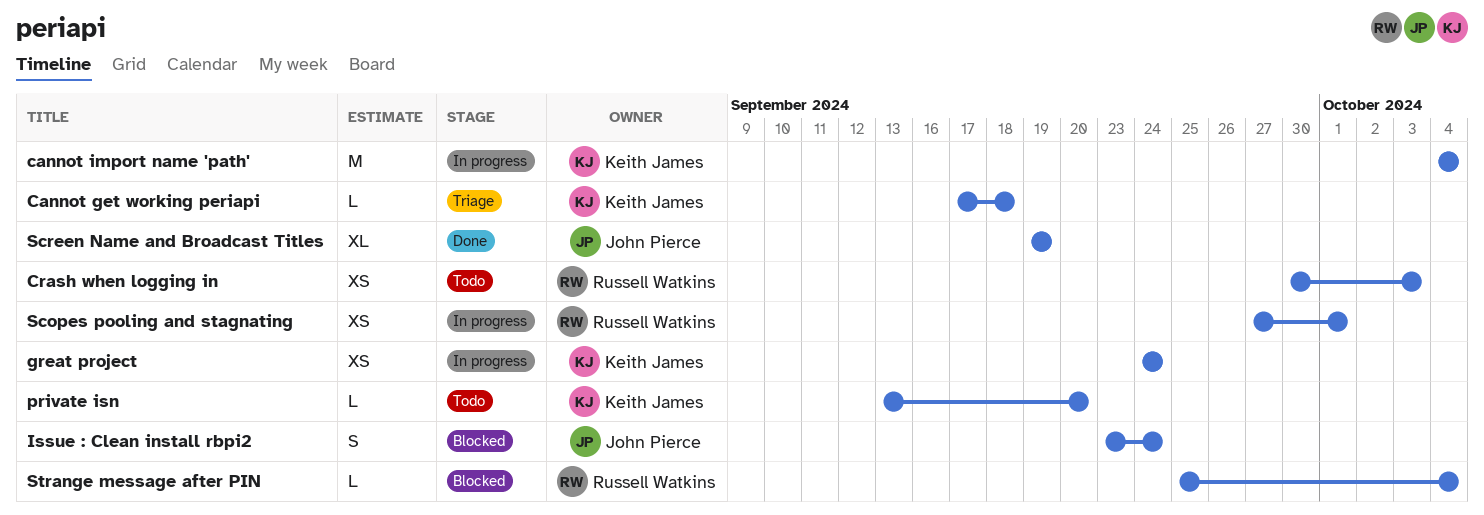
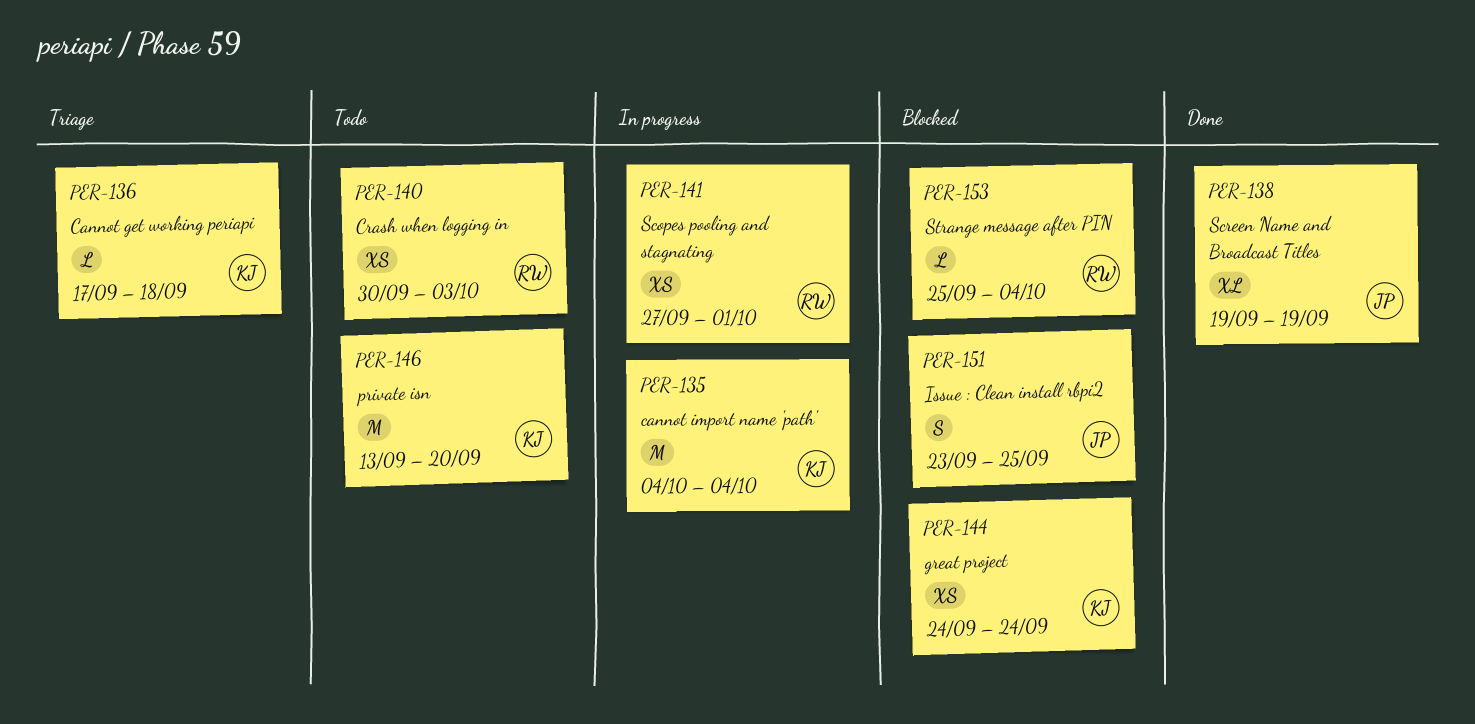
great project, status: In progress -> Blocked
Issue : Clean install rbpi2, due: Sep 24 -> Sep 25
private isn, estimate: L -> M

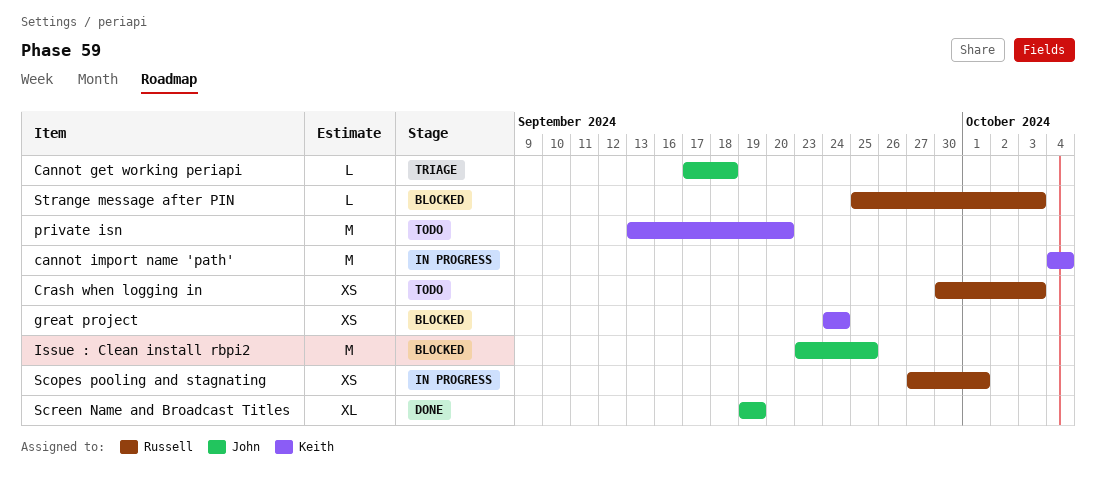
Cannot get working periapi, owner: Keith -> John
Issue : Clean install rbpi2, estimate: S -> M
Strange message after PIN, due: Oct 4 -> Oct 3

